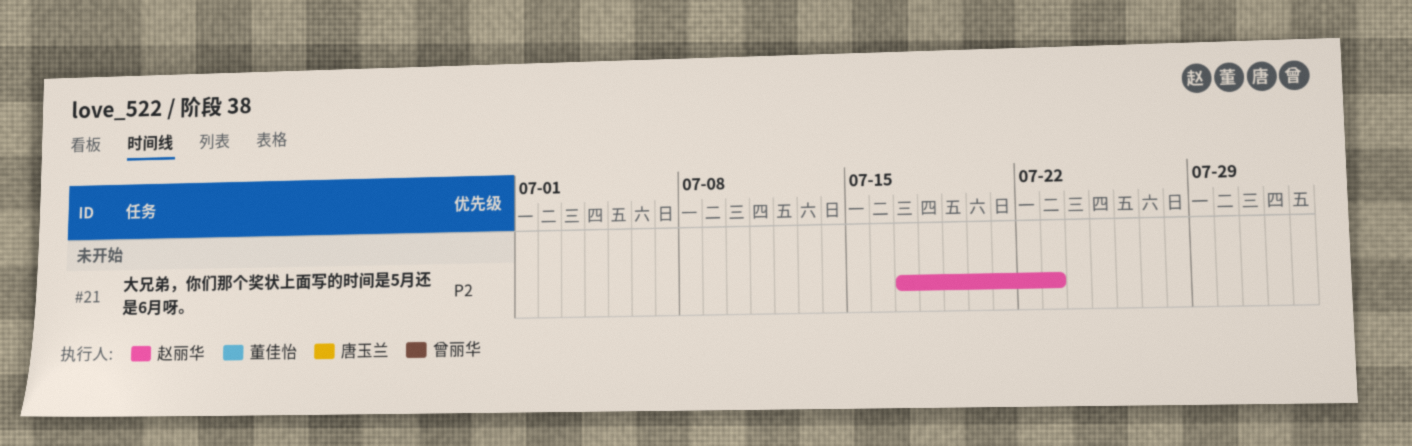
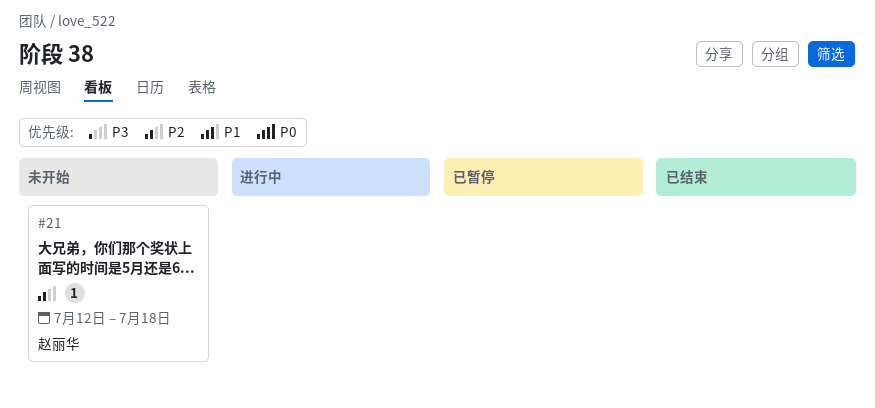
#21, start: Jul 17 -> Jul 12
#21, due: Jul 23 -> Jul 18

